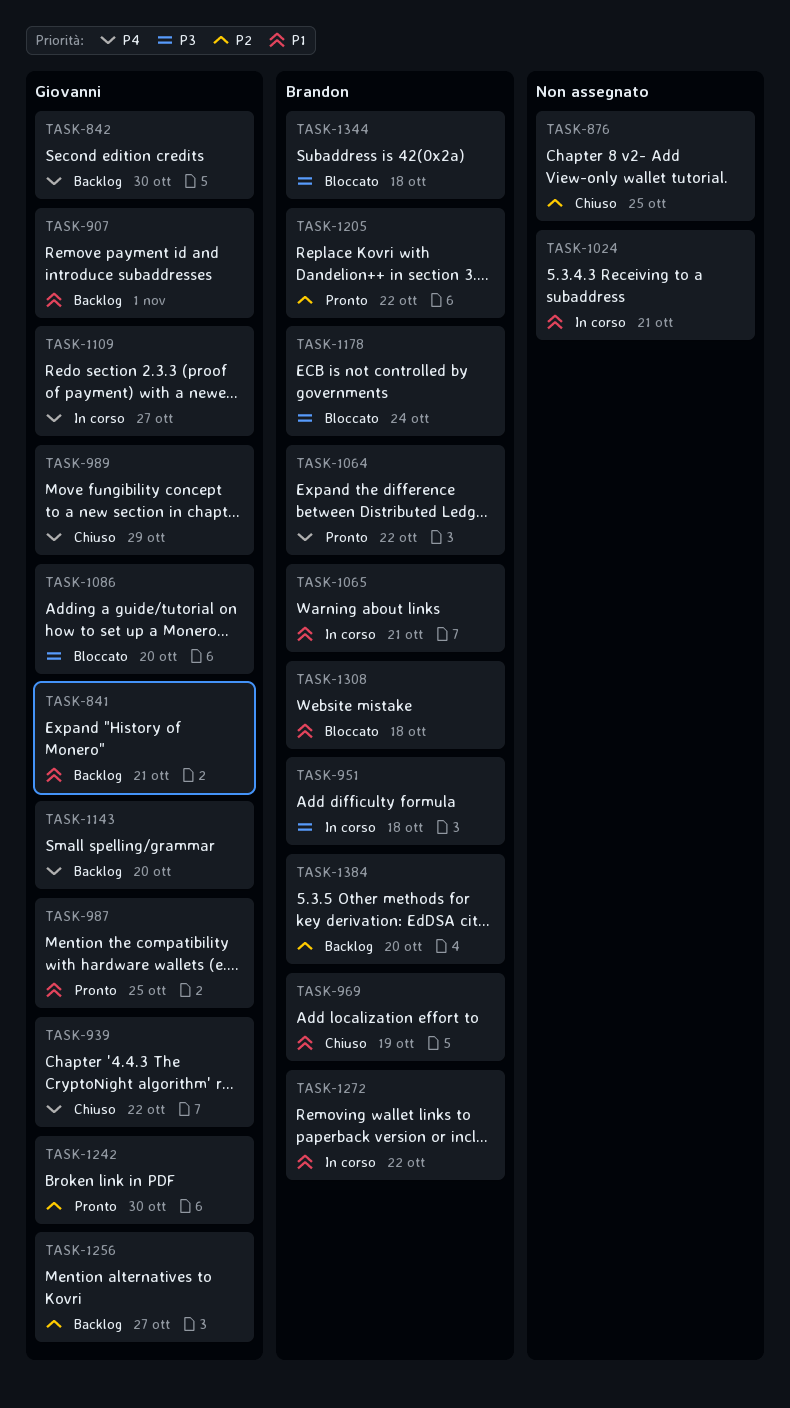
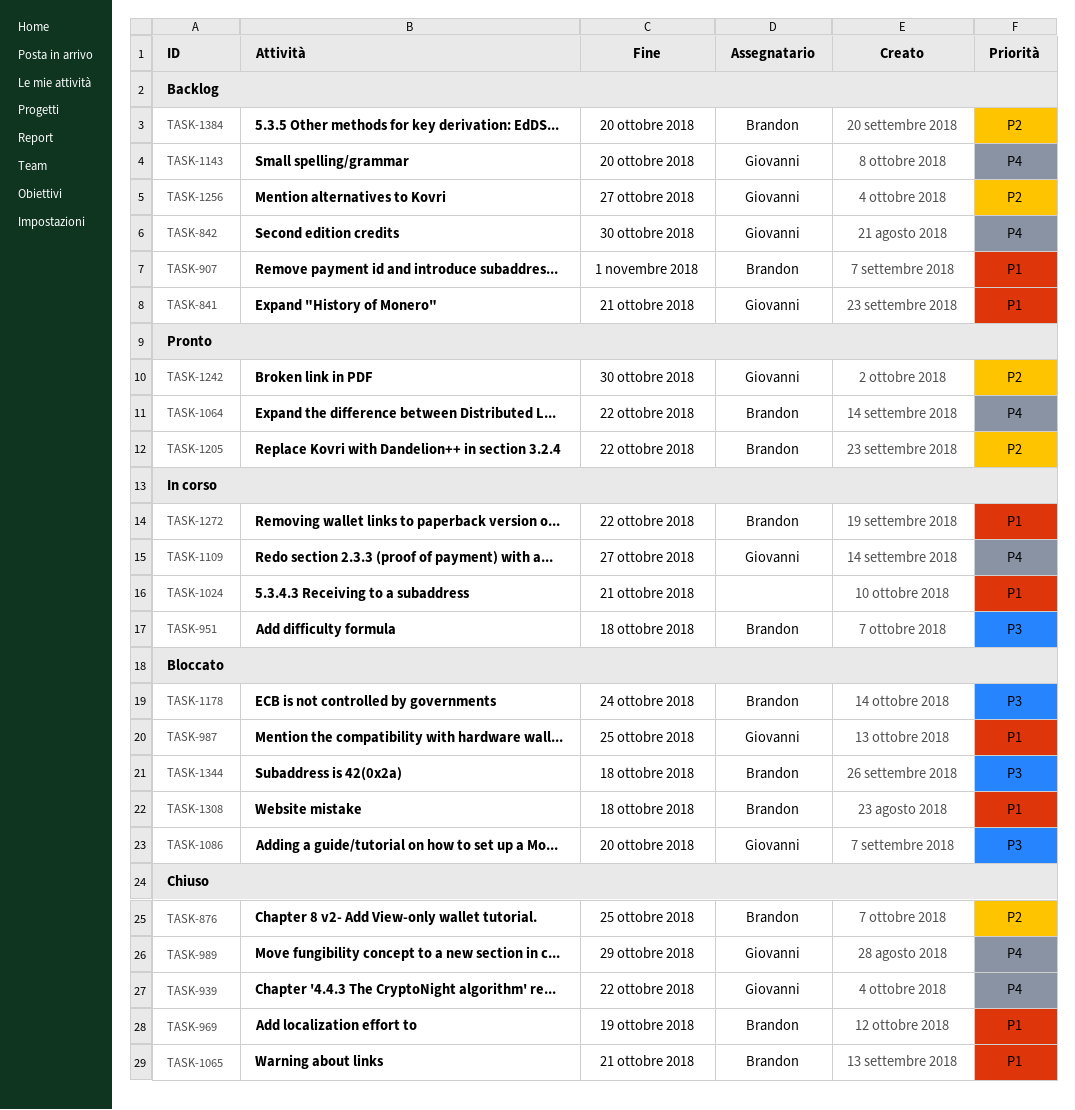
TASK-876, owner: none -> Brandon
TASK-907, owner: Giovanni -> Brandon
TASK-987, status: Pronto -> Bloccato
TASK-1065, status: In corso -> Chiuso

